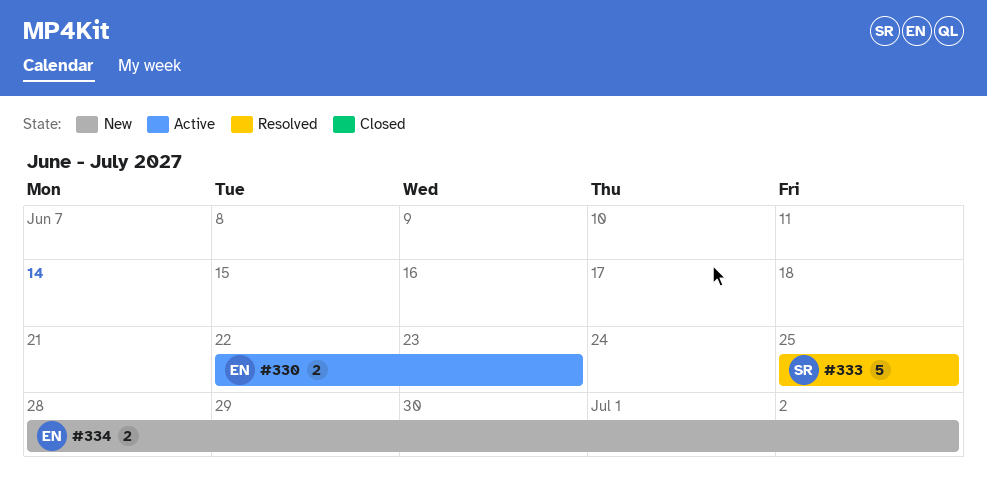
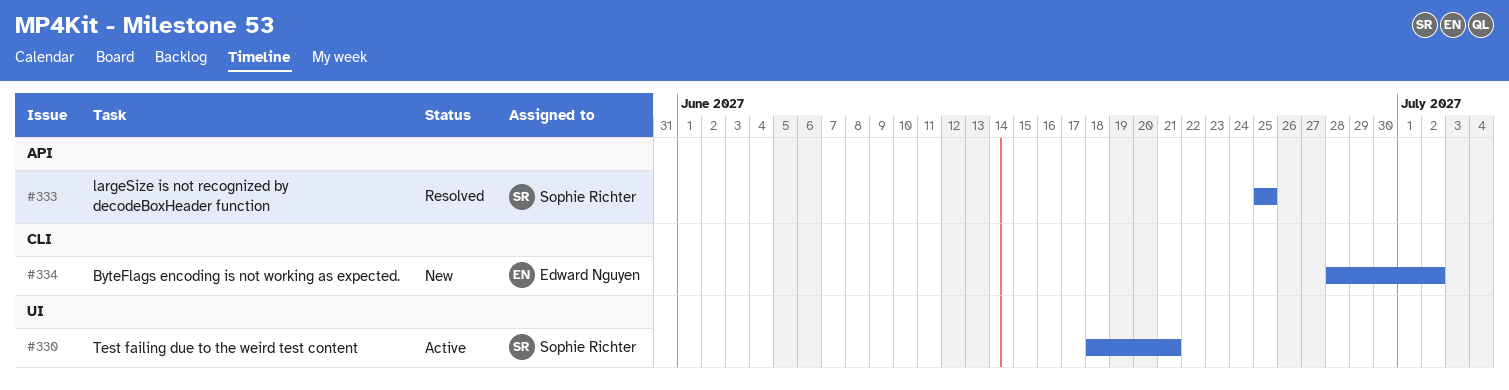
#330, owner: Edward Nguyen -> Sophie Richter
#330, start: Jun 22 -> Jun 18
#330, due: Jun 23 -> Jun 21

